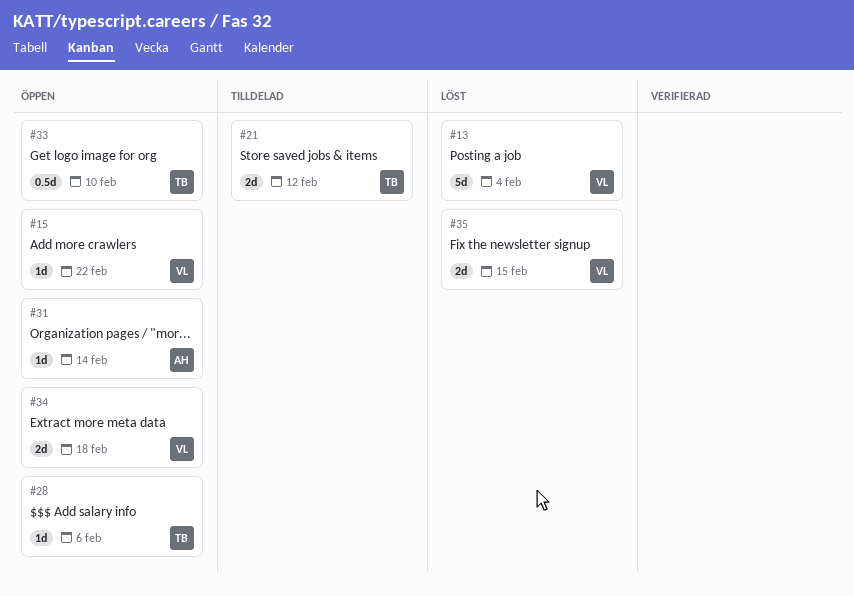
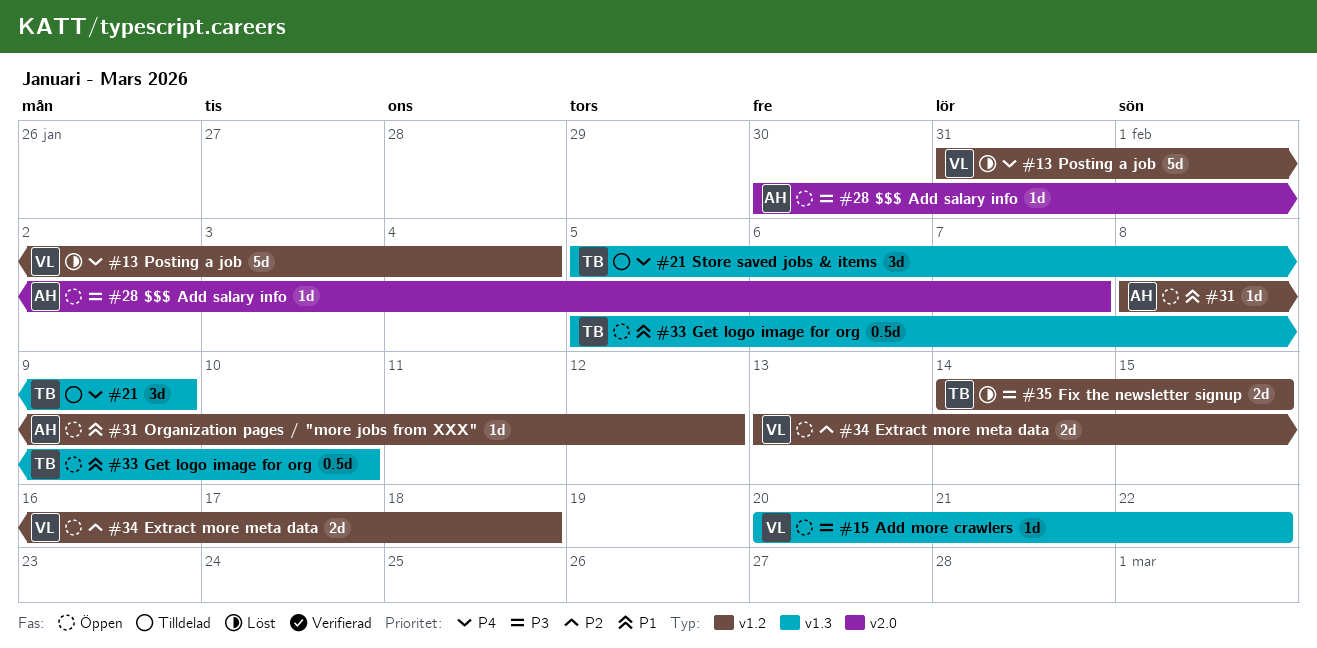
#21, estimate: 2d -> 3d
#21, due: Feb 12 -> Feb 9
#28, owner: TB -> AH
#28, due: Feb 6 -> Feb 7
#31, due: Feb 14 -> Feb 12
#35, owner: VL -> TB

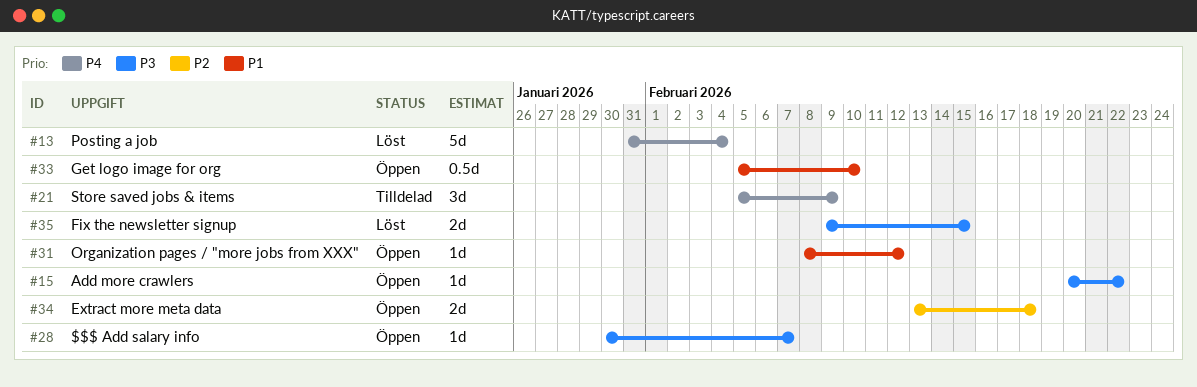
#35, start: Feb 14 -> Feb 9

